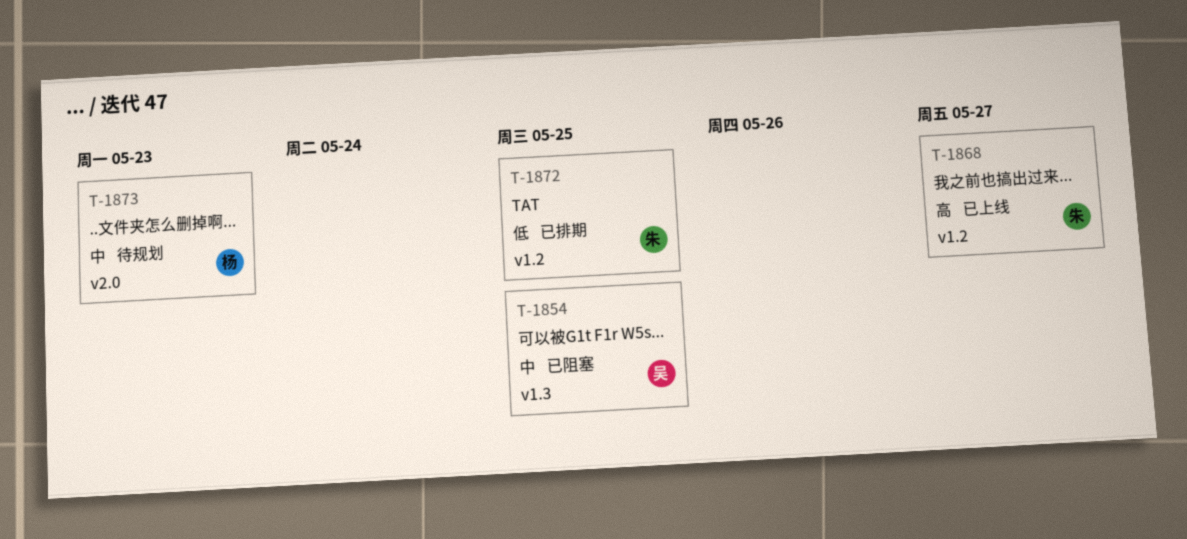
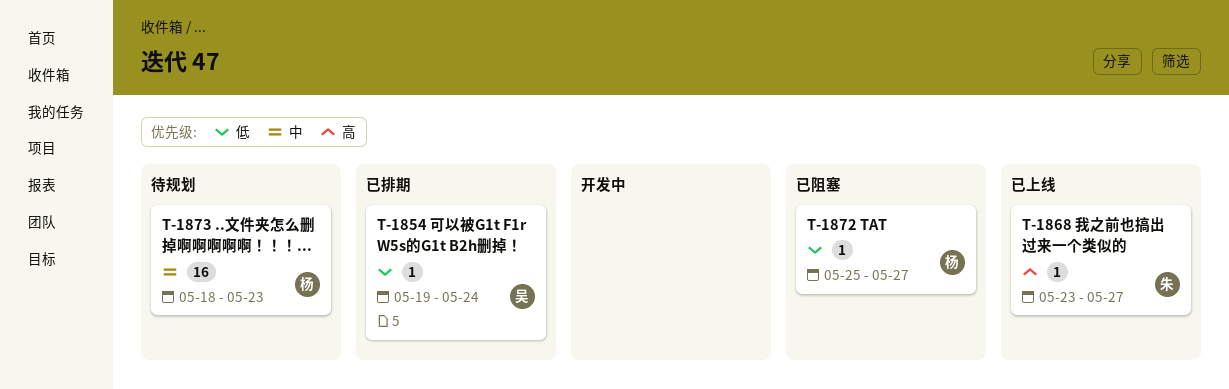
T-1854, status: 已阻塞 -> 已排期
T-1854, priority: 中 -> 低
T-1854, due: May 25 -> May 24
T-1872, status: 已排期 -> 已阻塞
T-1872, owner: 朱 -> 杨
T-1872, due: May 25 -> May 27

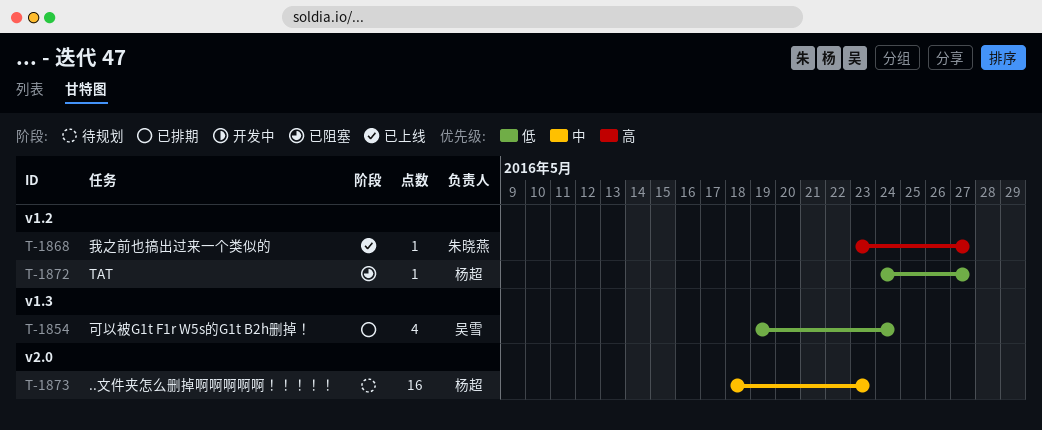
T-1854, estimate: 1 -> 4
T-1872, start: May 25 -> May 24

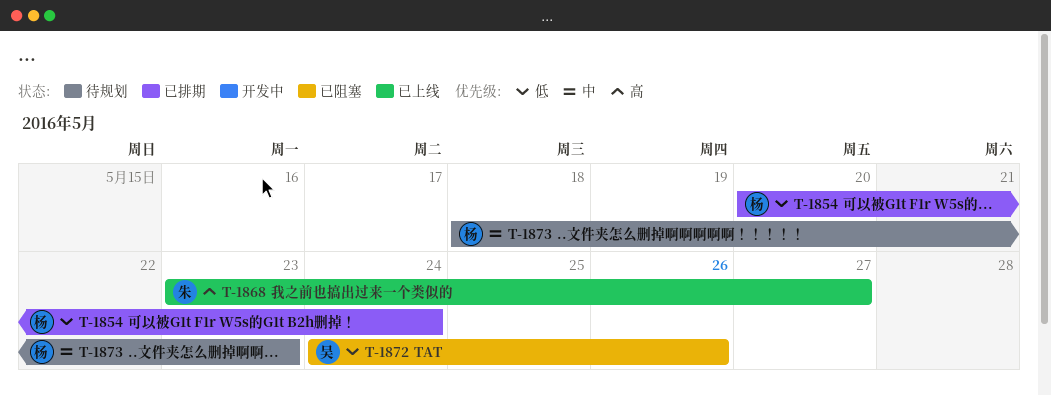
T-1854, owner: 吴雪 -> 杨超
T-1854, start: May 19 -> May 20
T-1872, owner: 杨超 -> 吴雪
T-1872, due: May 27 -> May 26

